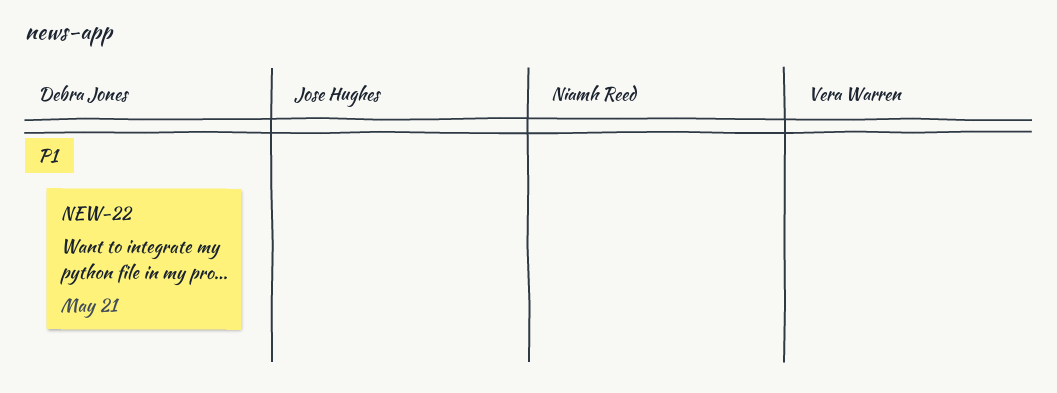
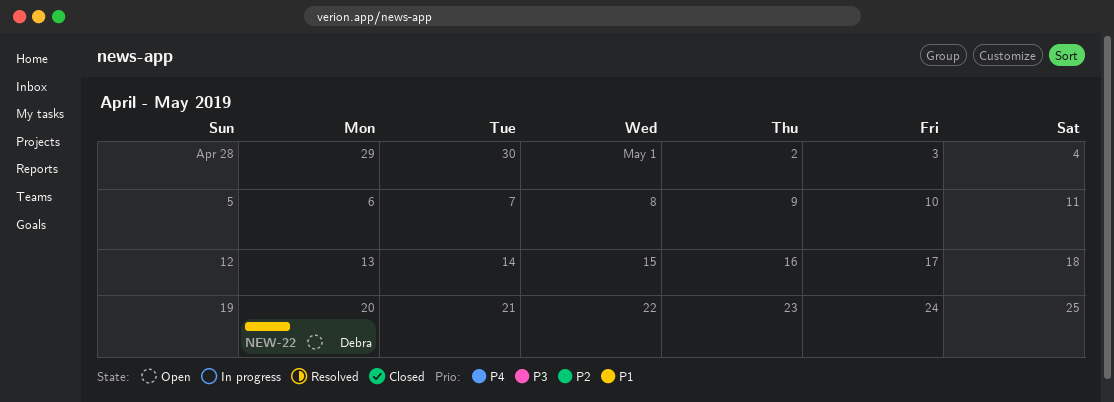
NEW-22, due: May 21 -> May 20

